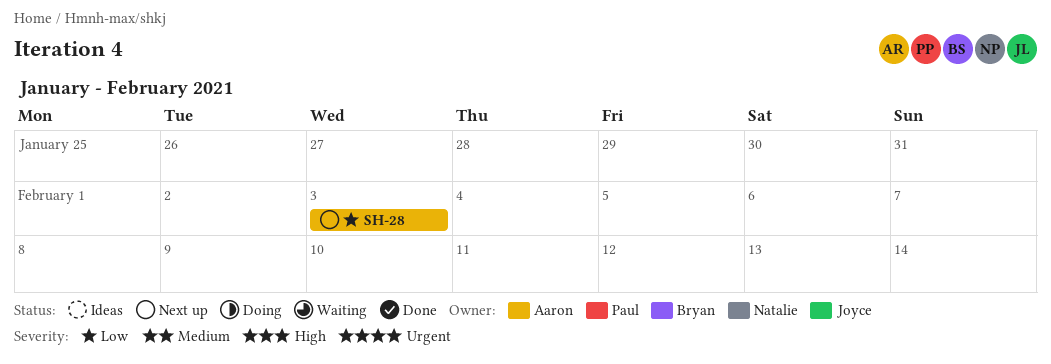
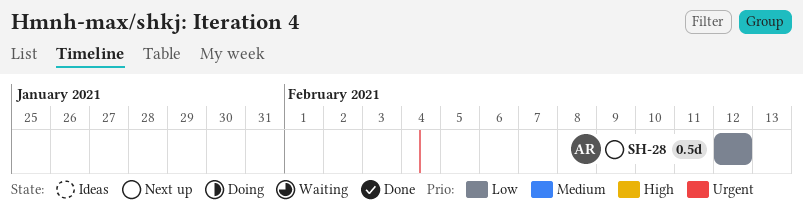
SH-28, start: Feb 3 -> Feb 12
SH-28, due: Feb 3 -> Feb 12

